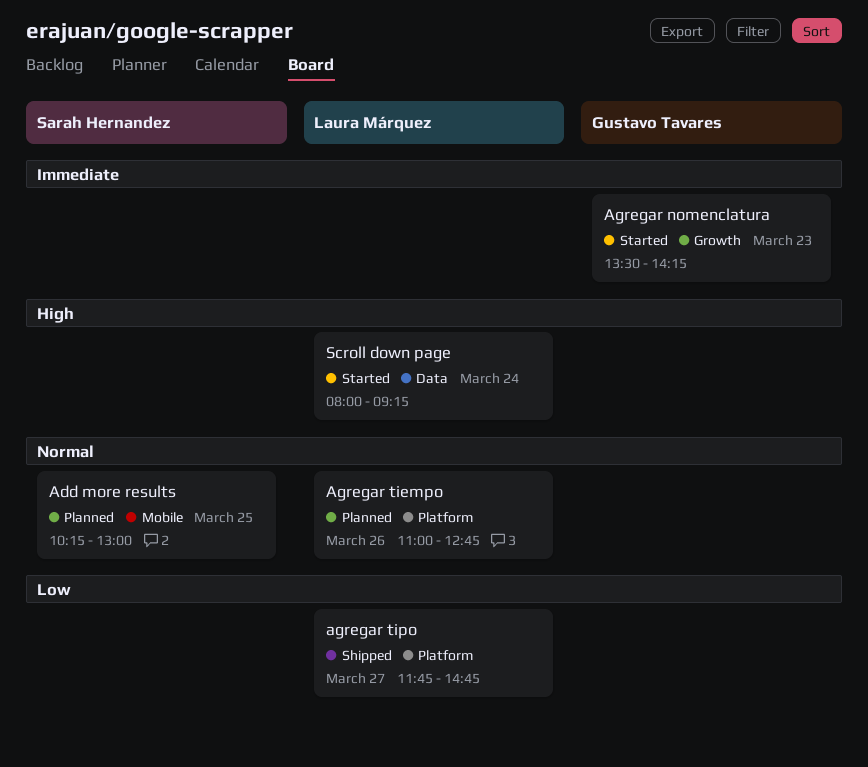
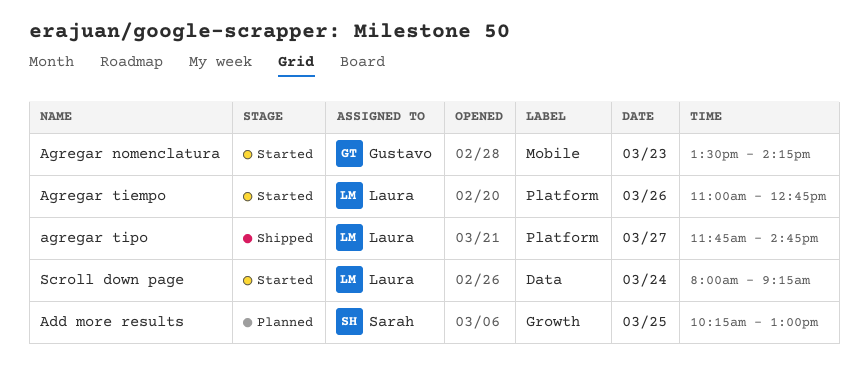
Add more results, label: Mobile -> Growth
Agregar nomenclatura, label: Growth -> Mobile
Agregar tiempo, status: Planned -> Started

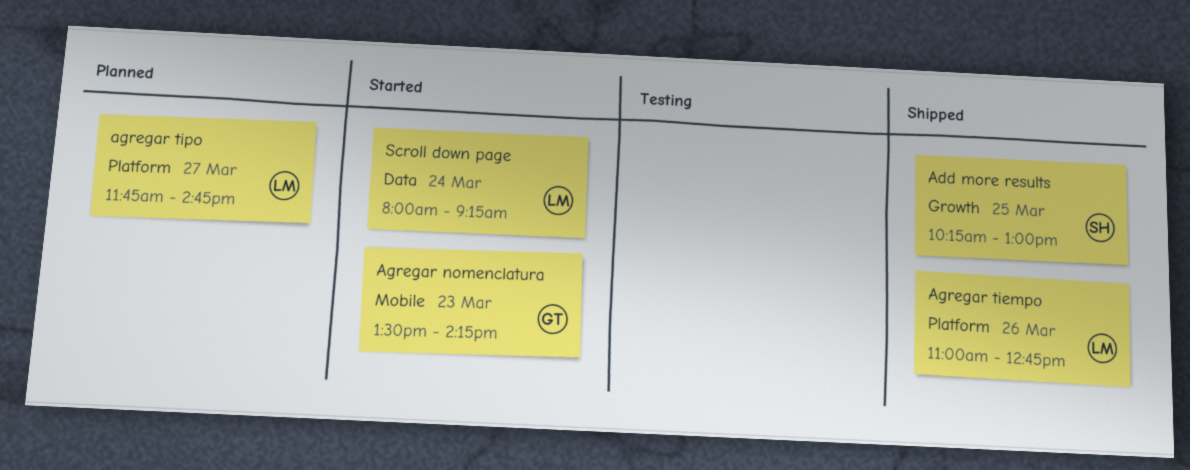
Add more results, status: Planned -> Shipped
Agregar tiempo, status: Started -> Shipped
agregar tipo, status: Shipped -> Planned

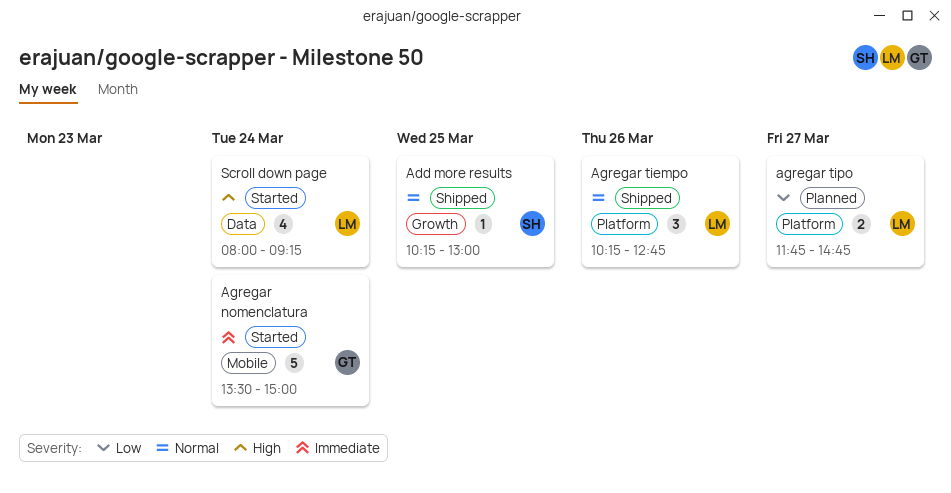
Agregar nomenclatura, day: Mar 23 -> Mar 24
Agregar nomenclatura, ends: 14:15 -> 15:00
Agregar tiempo, begins: 11:00 -> 10:15

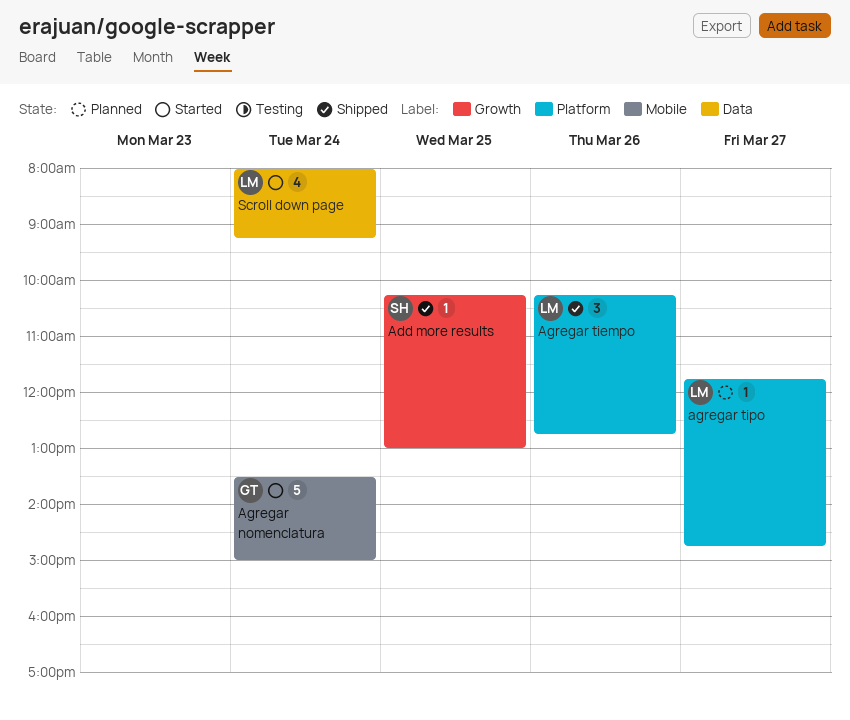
agregar tipo, estimate: 2 -> 1

